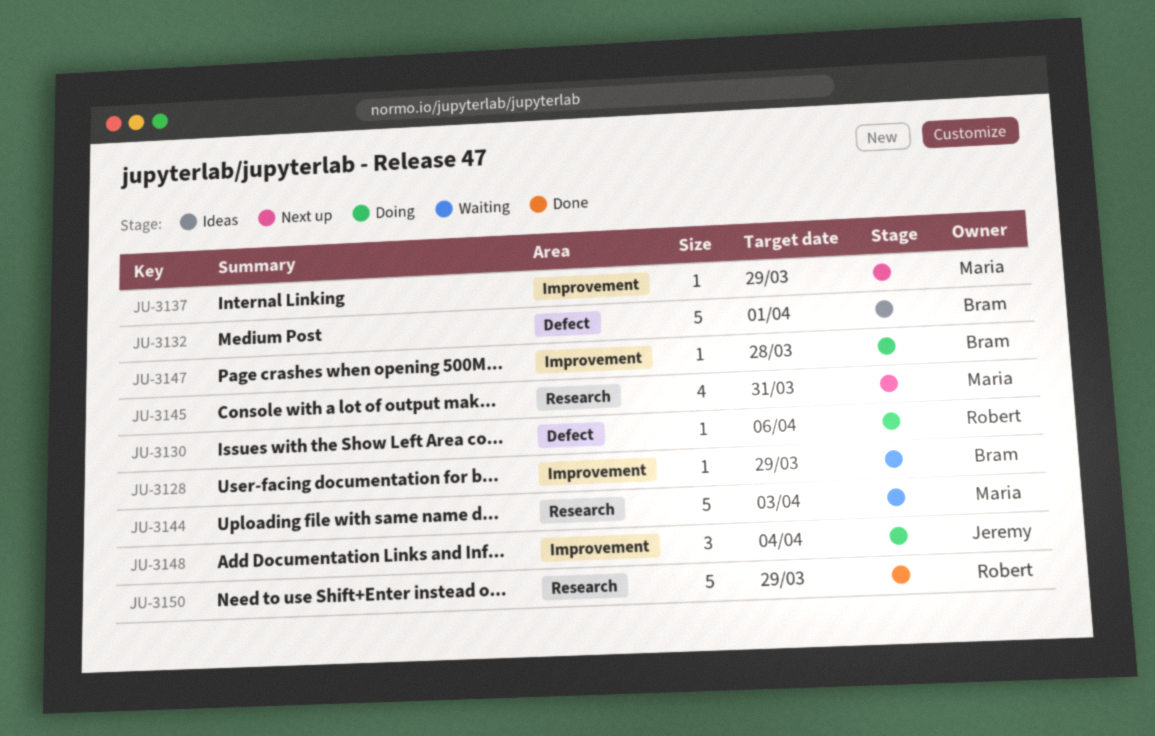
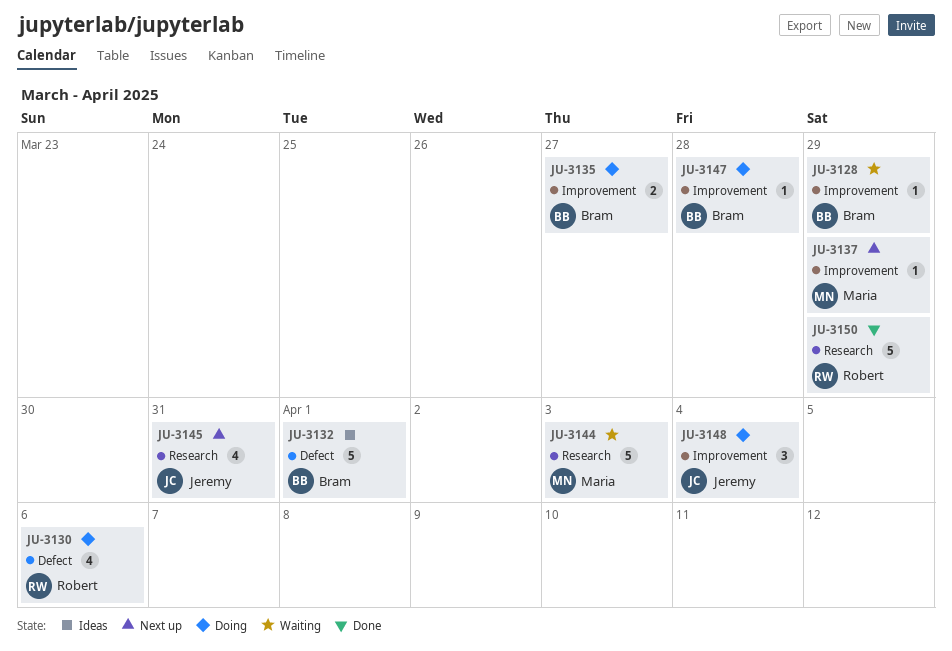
JU-3130, estimate: 1 -> 4
JU-3135: none -> present
JU-3145, owner: Maria -> Jeremy

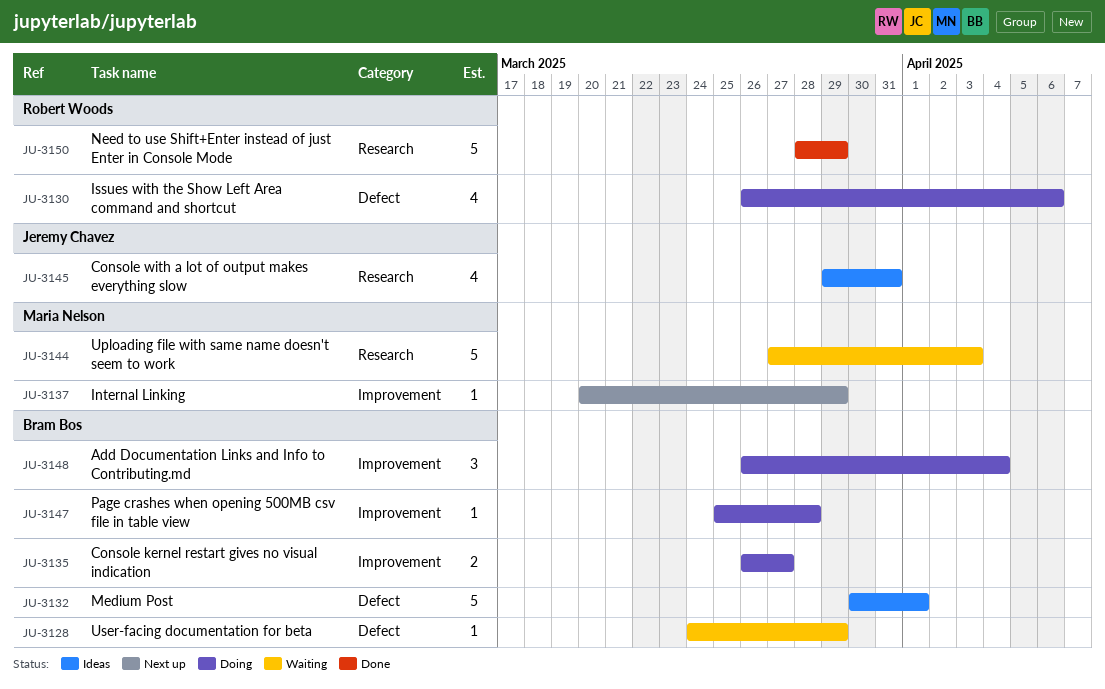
JU-3128, label: Improvement -> Defect
JU-3145, status: Next up -> Ideas
JU-3148, owner: Jeremy Chavez -> Bram Bos

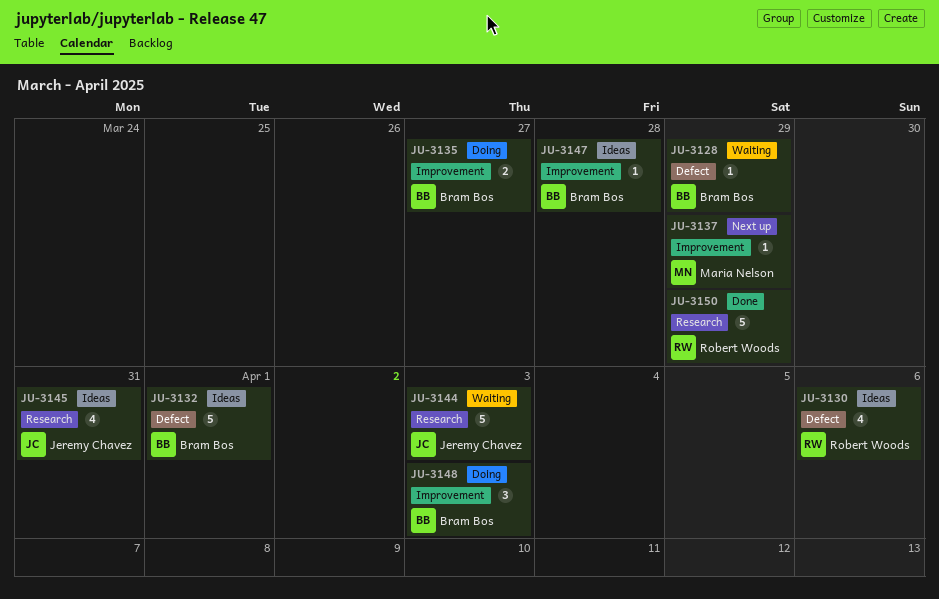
JU-3130, status: Doing -> Ideas
JU-3144, owner: Maria Nelson -> Jeremy Chavez
JU-3147, status: Doing -> Ideas
JU-3148, due: Apr 4 -> Apr 3

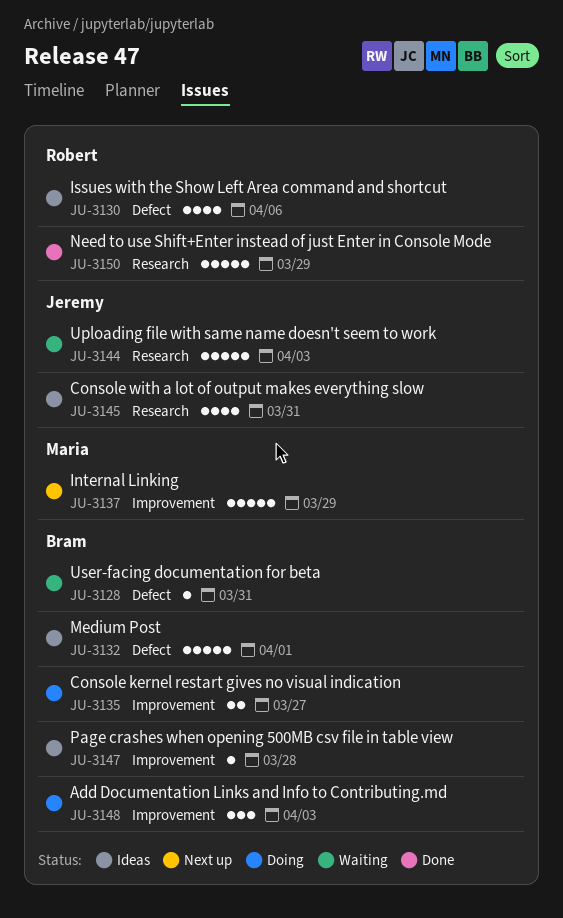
JU-3128, due: Mar 29 -> Mar 31
JU-3137, estimate: 1 -> 5

